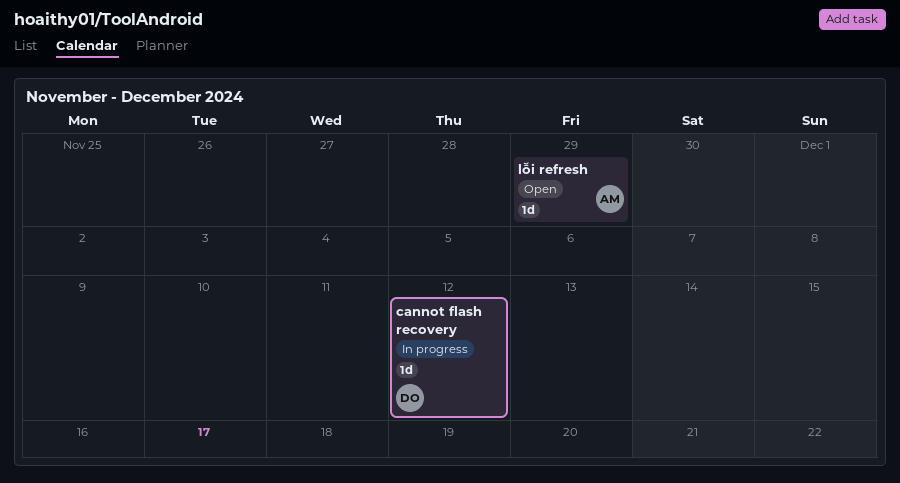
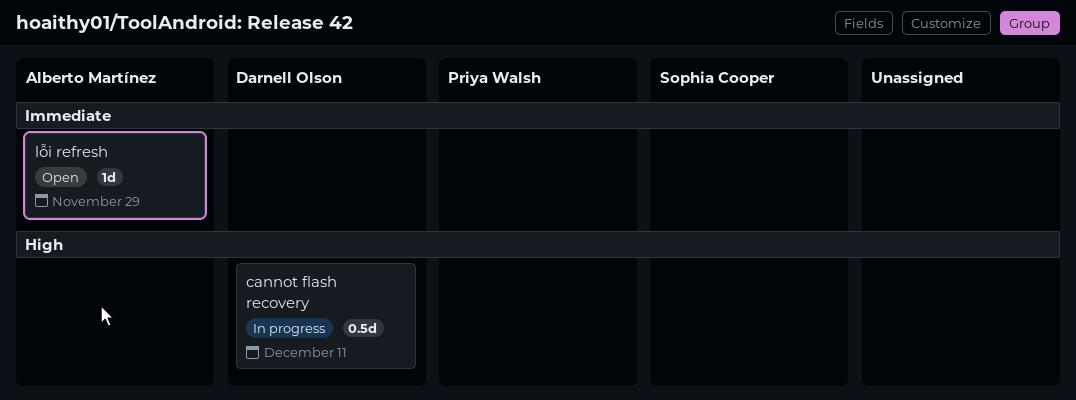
cannot flash recovery, estimate: 1d -> 0.5d
cannot flash recovery, due: Dec 12 -> Dec 11

